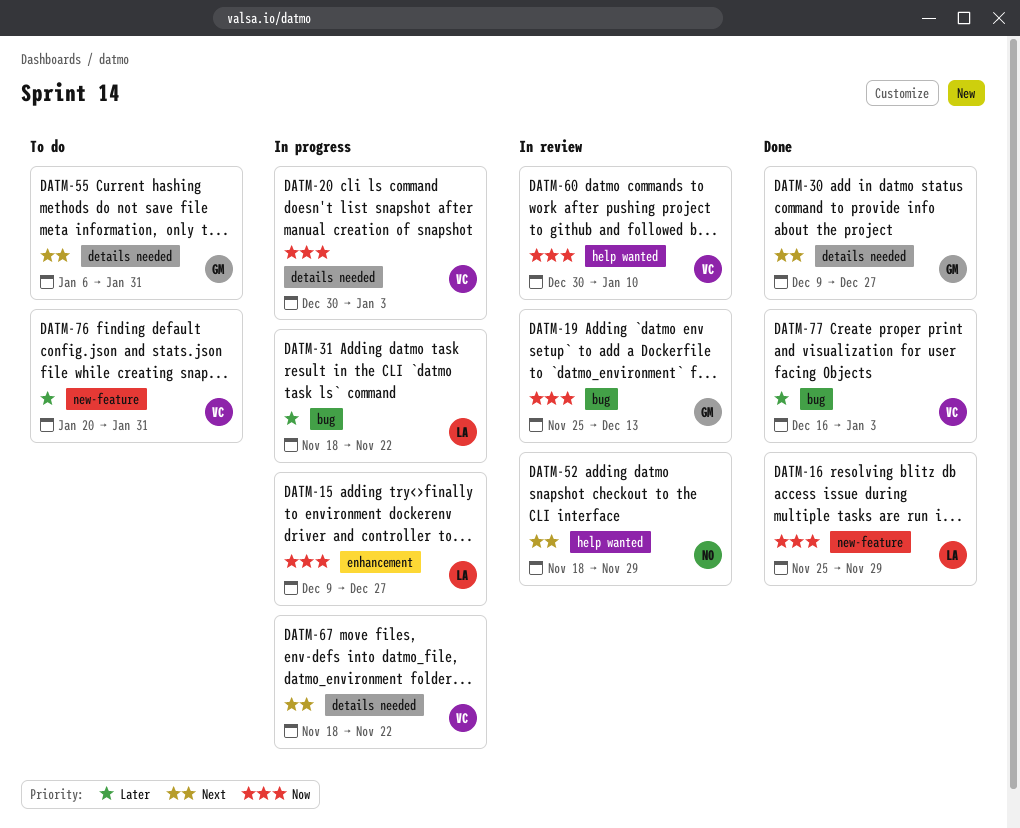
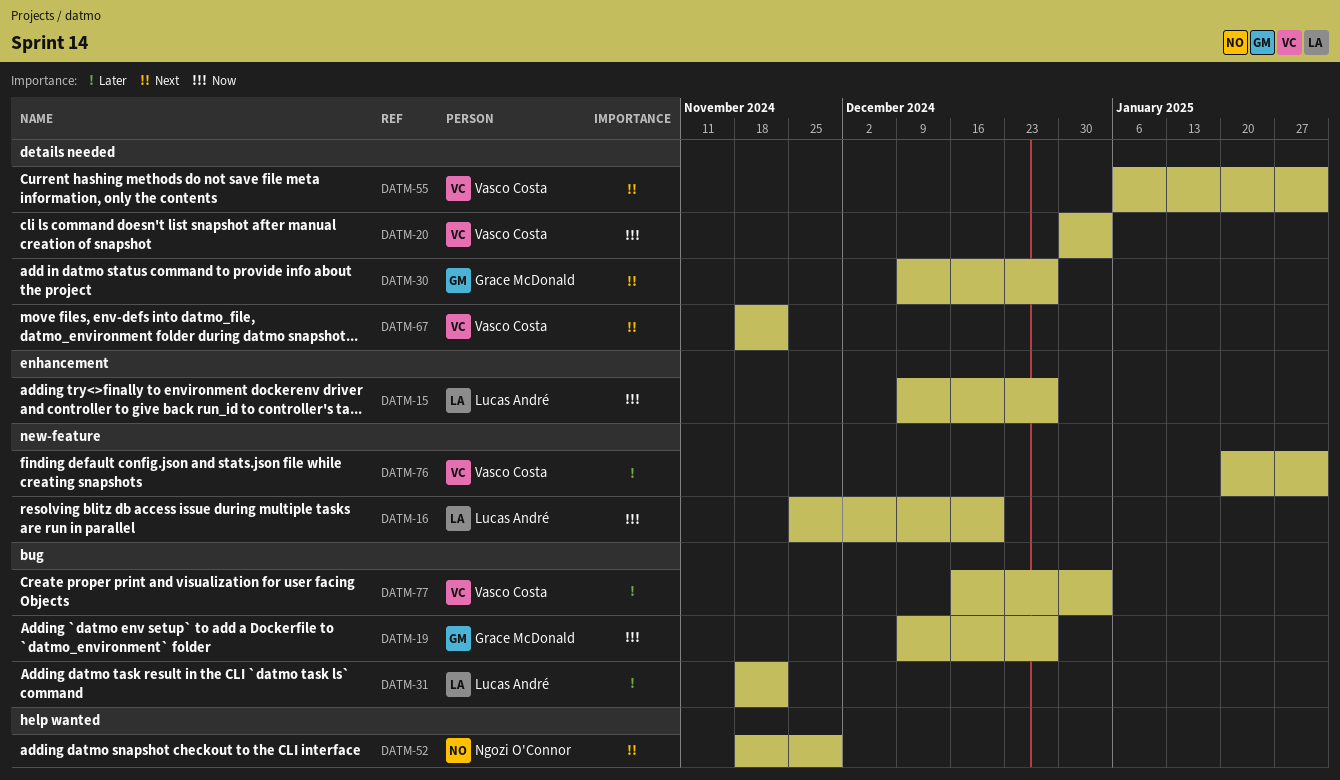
DATM-16, due: Nov 29 -> Dec 20
DATM-19, start: Nov 25 -> Dec 9
DATM-19, due: Dec 13 -> Dec 27
DATM-55, owner: Grace McDonald -> Vasco Costa
DATM-60: present -> none

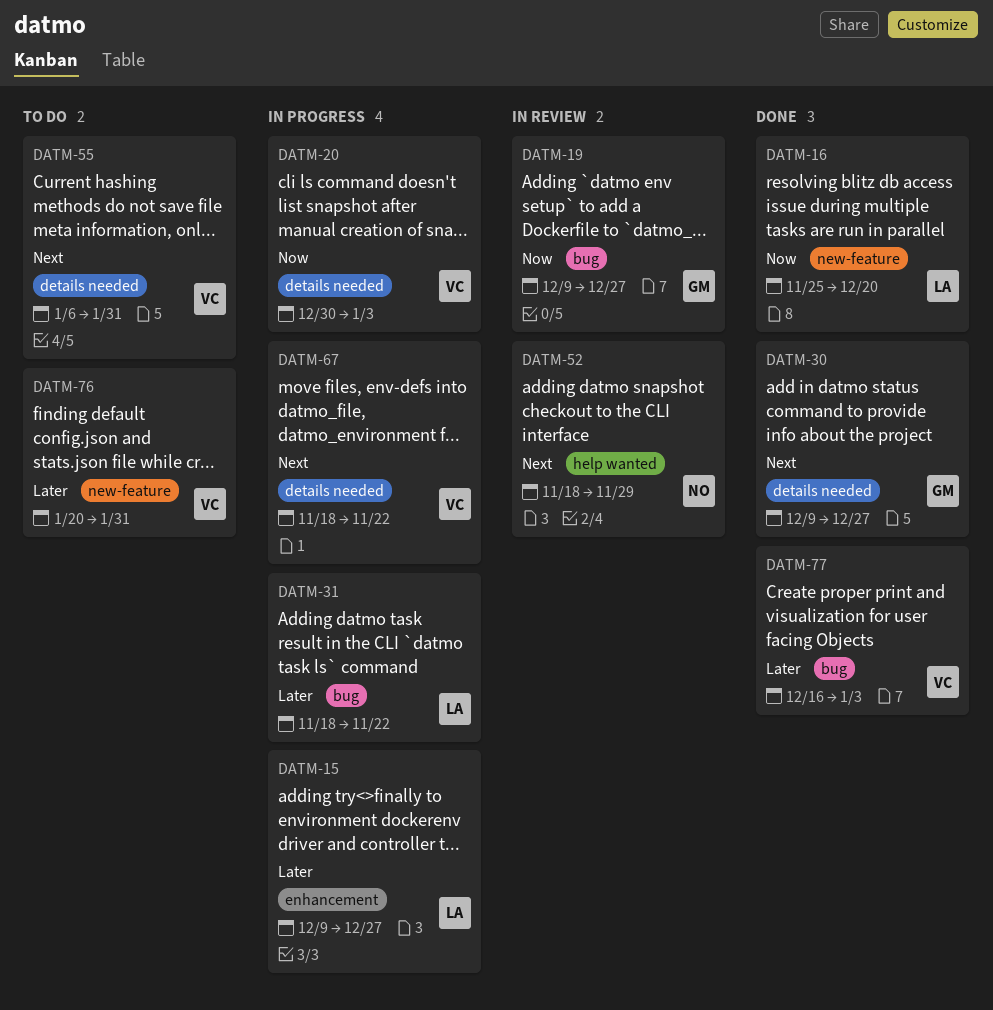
DATM-15, priority: Now -> Later

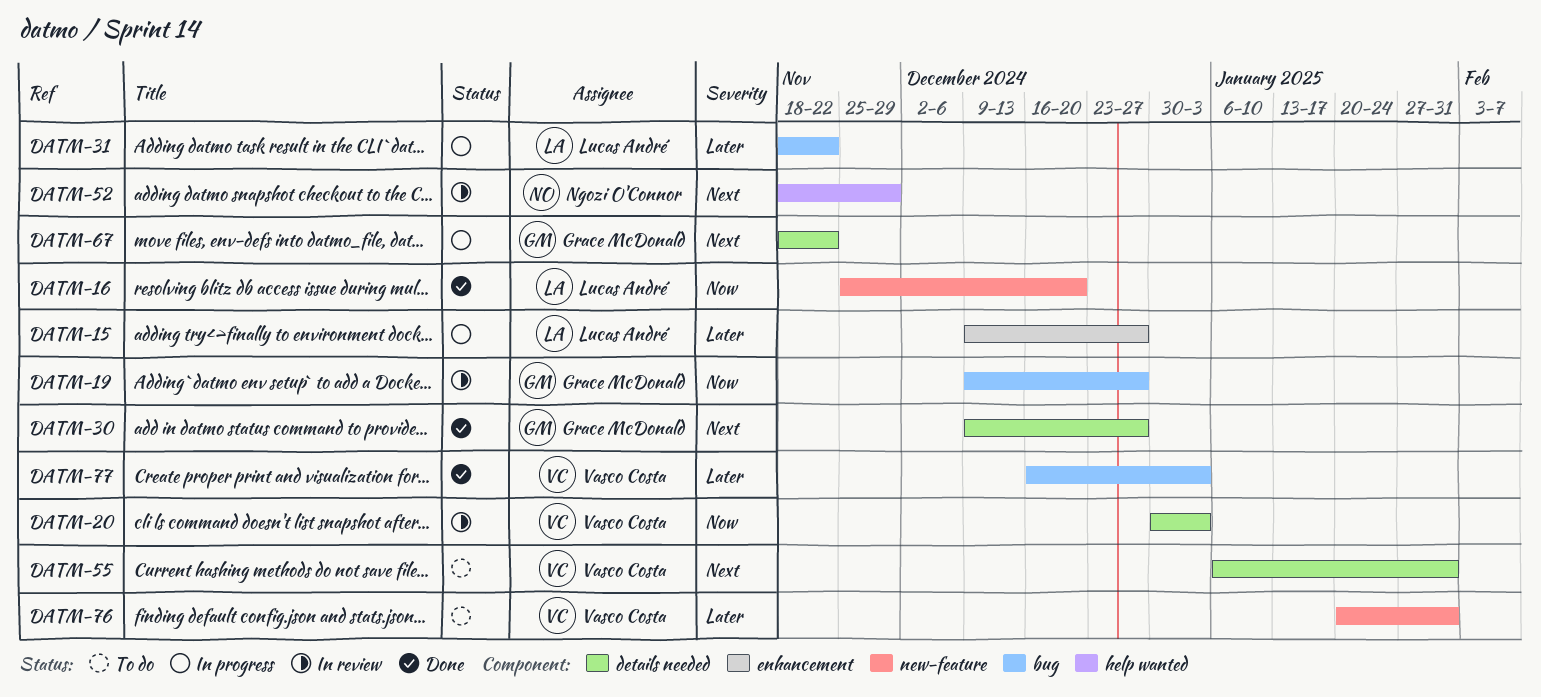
DATM-20, status: In progress -> In review
DATM-67, owner: Vasco Costa -> Grace McDonald

